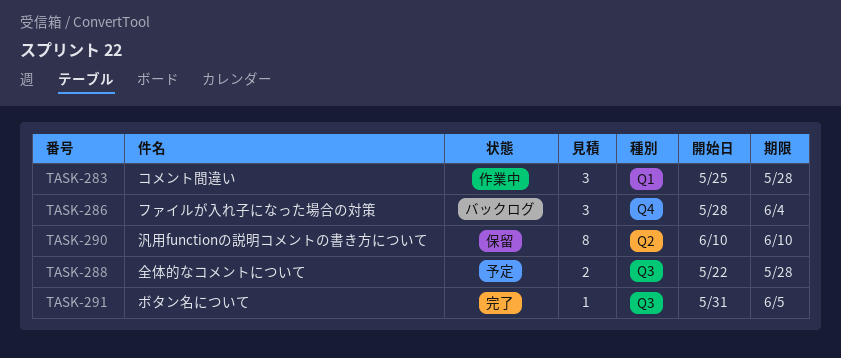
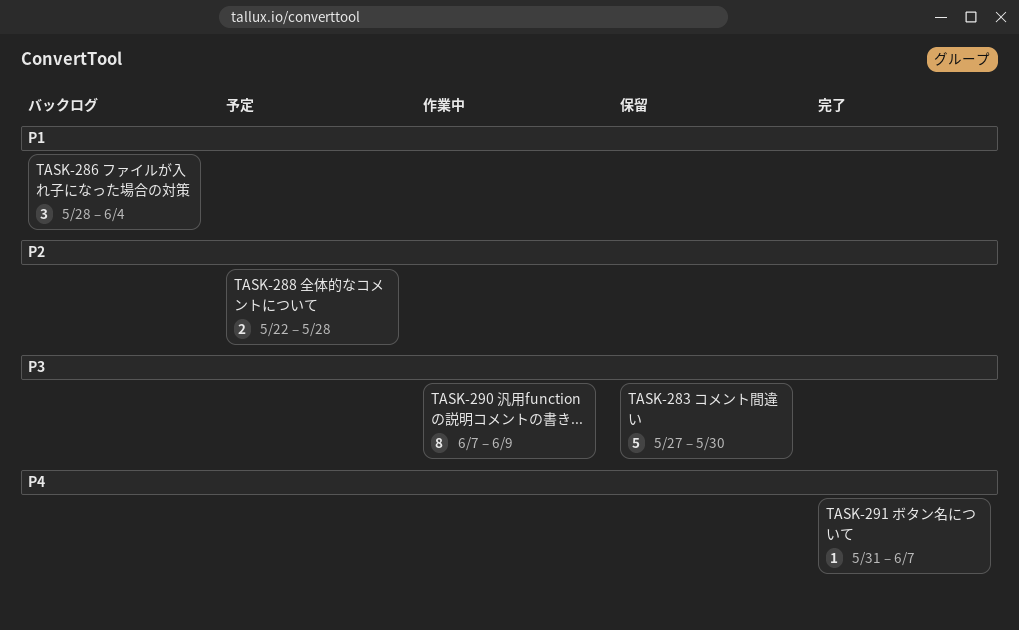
TASK-283, status: 作業中 -> 保留
TASK-283, estimate: 3 -> 5
TASK-283, start: May 25 -> May 27
TASK-283, due: May 28 -> May 30
TASK-290, status: 保留 -> 作業中
TASK-290, start: Jun 10 -> Jun 7
TASK-290, due: Jun 10 -> Jun 9
TASK-291, due: Jun 5 -> Jun 7

